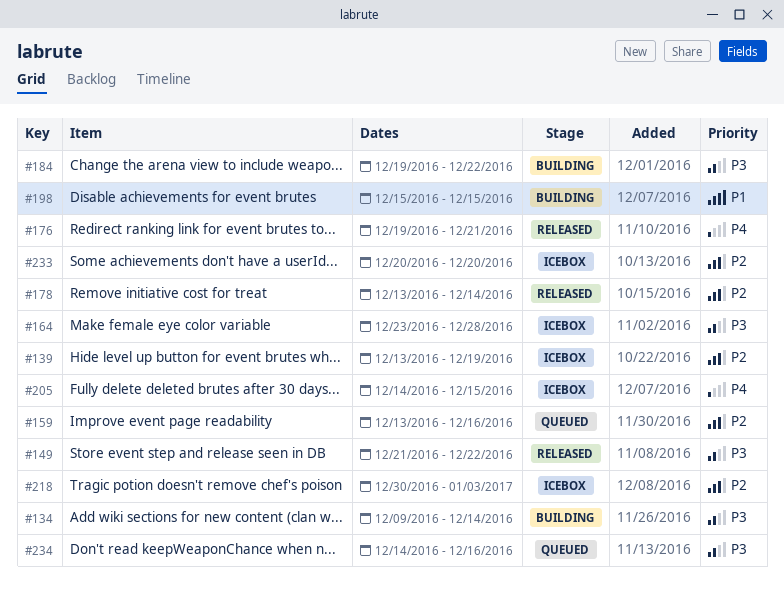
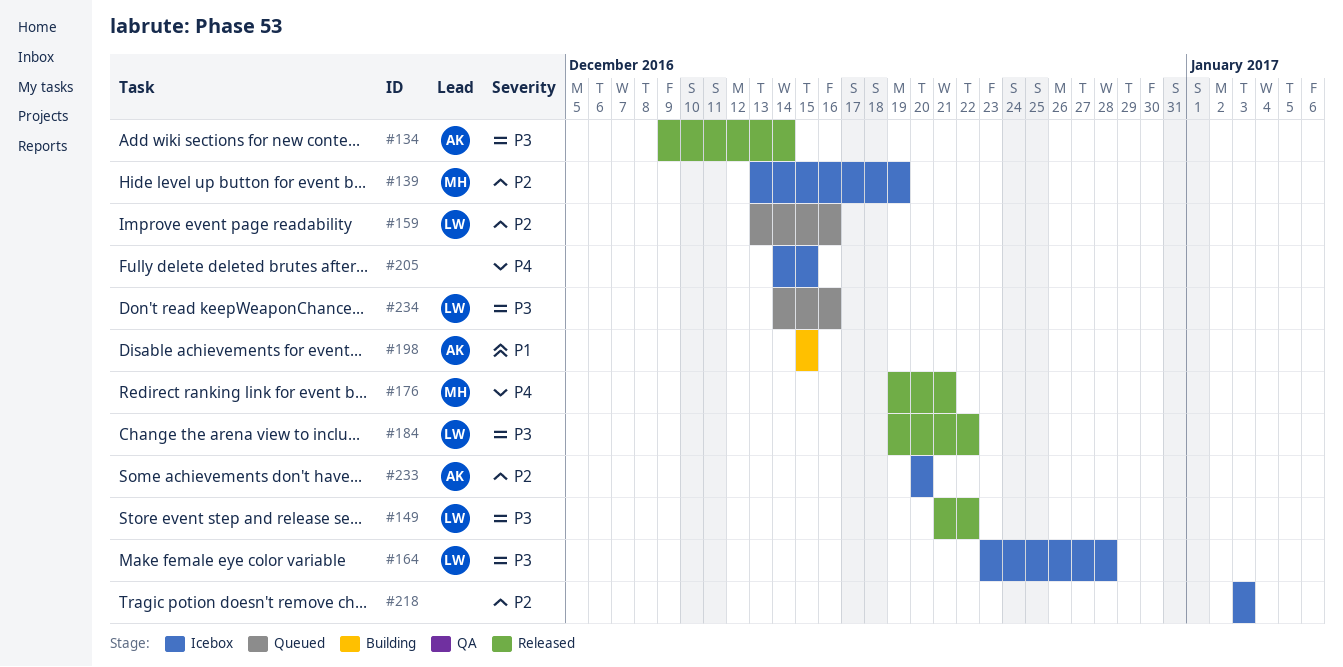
#134, status: Building -> Released
#178: present -> none
#184, status: Building -> Released
#218, start: Dec 30 -> Jan 3

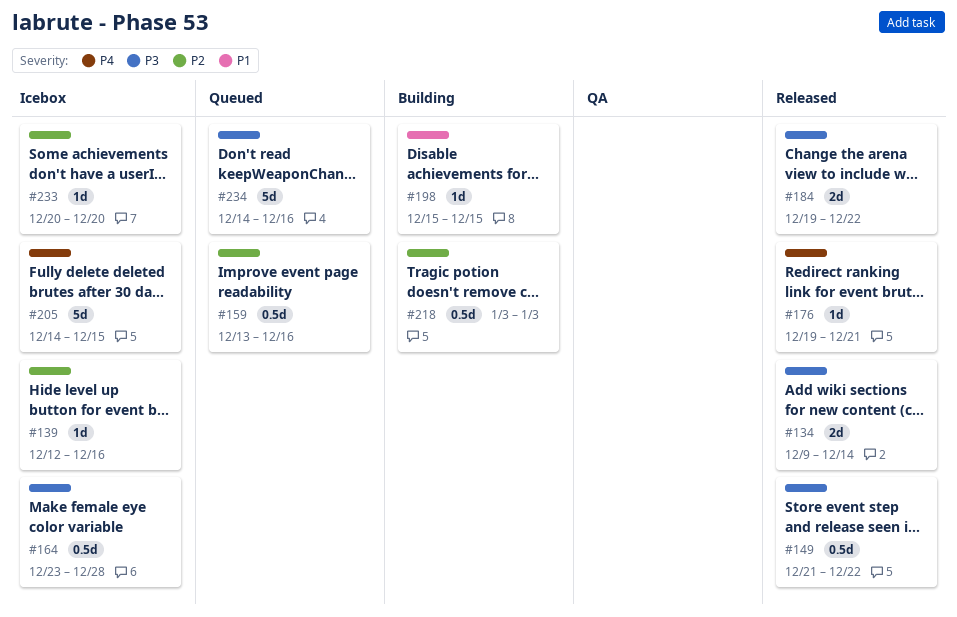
#139, start: Dec 13 -> Dec 12
#139, due: Dec 19 -> Dec 16
#218, status: Icebox -> Building

